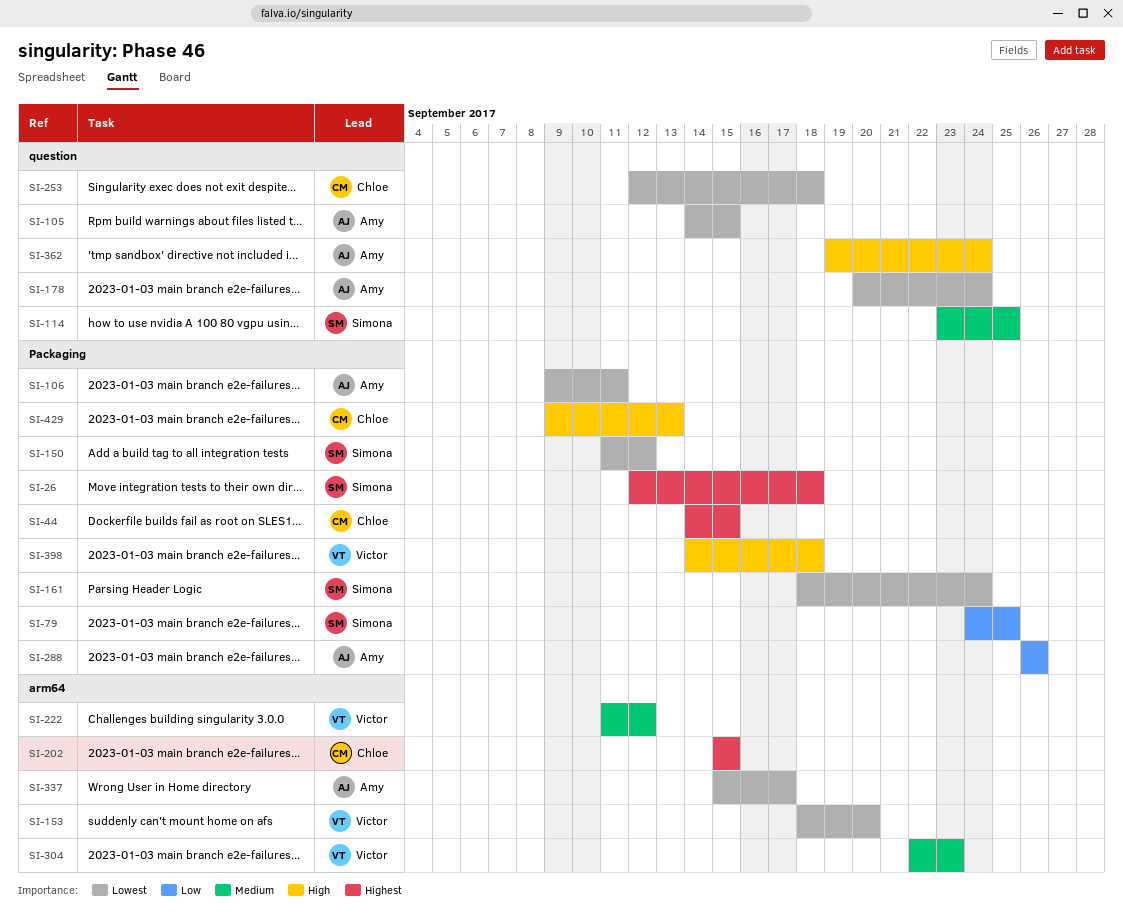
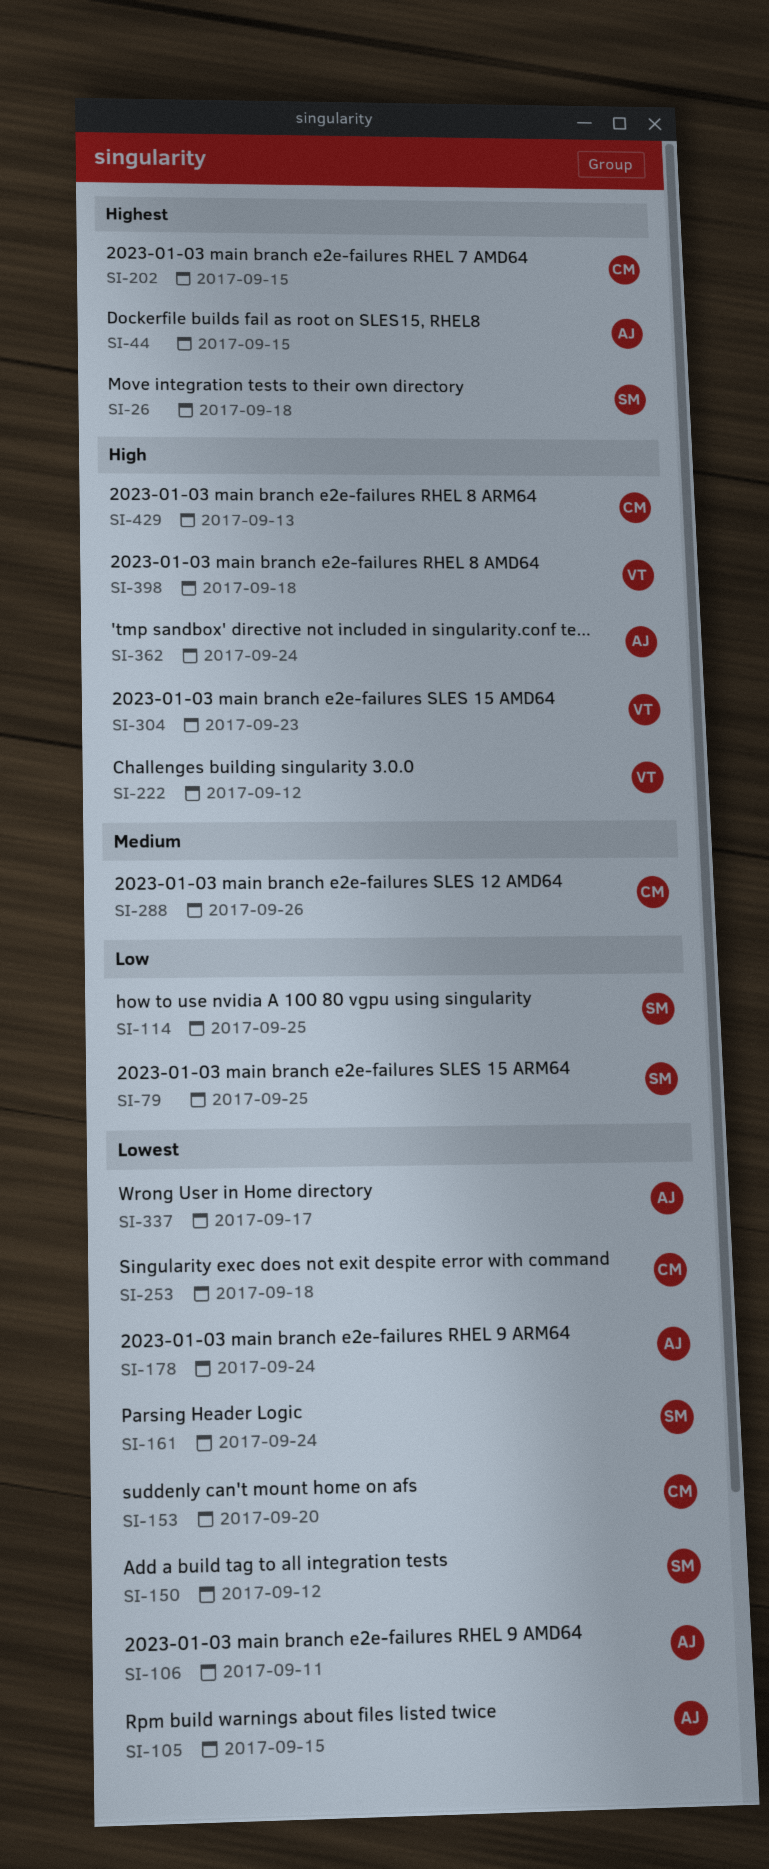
SI-44, owner: Chloe -> Amy
SI-114, priority: Medium -> Low
SI-153, owner: Victor -> Chloe
SI-222, priority: Medium -> High
SI-288, owner: Amy -> Chloe
SI-288, priority: Low -> Medium
SI-304, priority: Medium -> High

